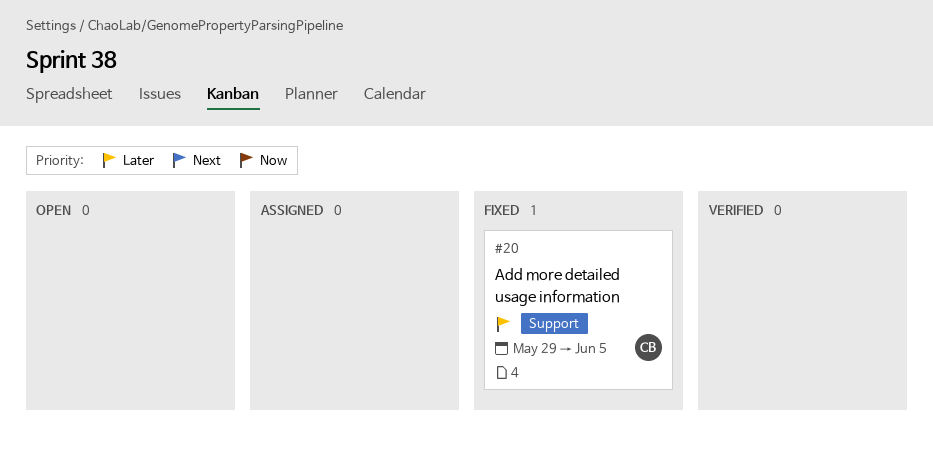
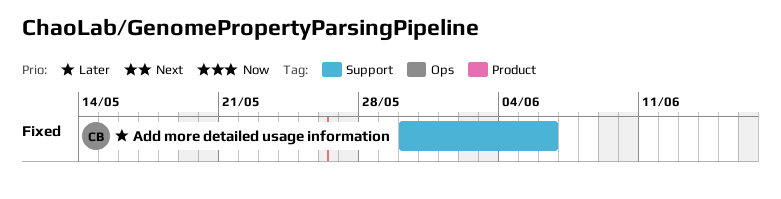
Add more detailed usage information, start: May 29 -> May 30
Add more detailed usage information, due: Jun 5 -> Jun 6

